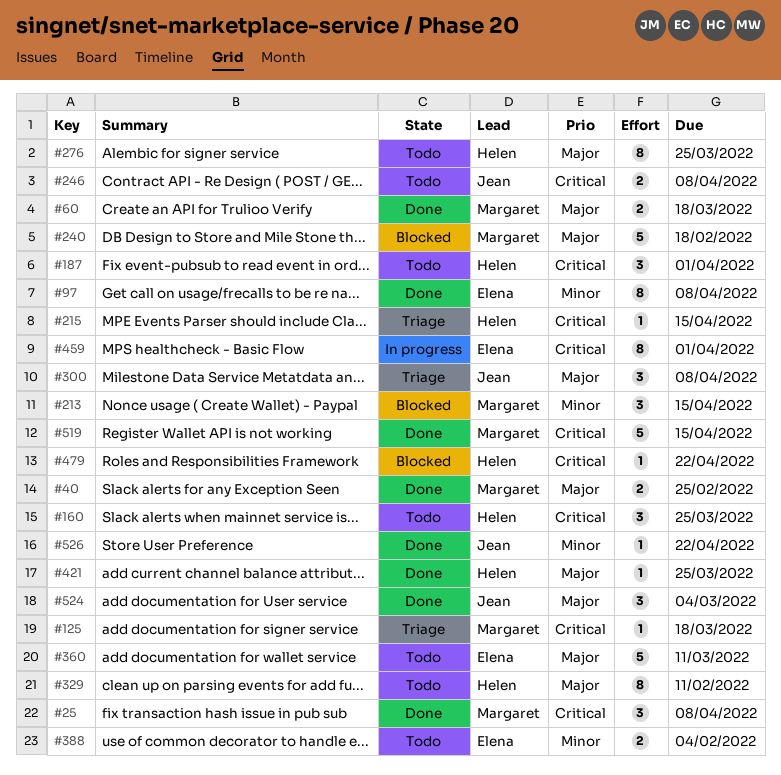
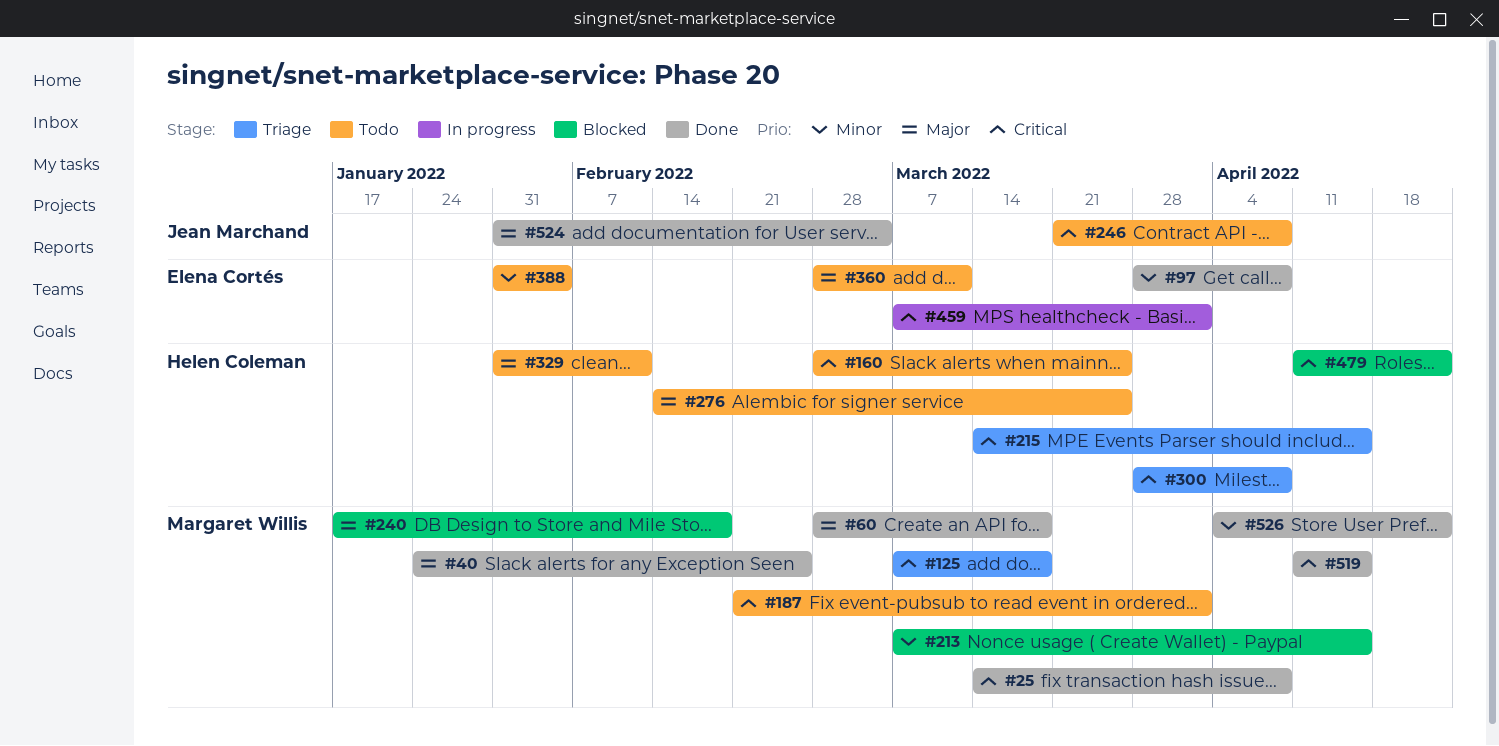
#187, owner: Helen Coleman -> Margaret Willis
#300, owner: Jean Marchand -> Helen Coleman
#300, priority: Major -> Critical
#421: present -> none
#526, owner: Jean Marchand -> Margaret Willis

